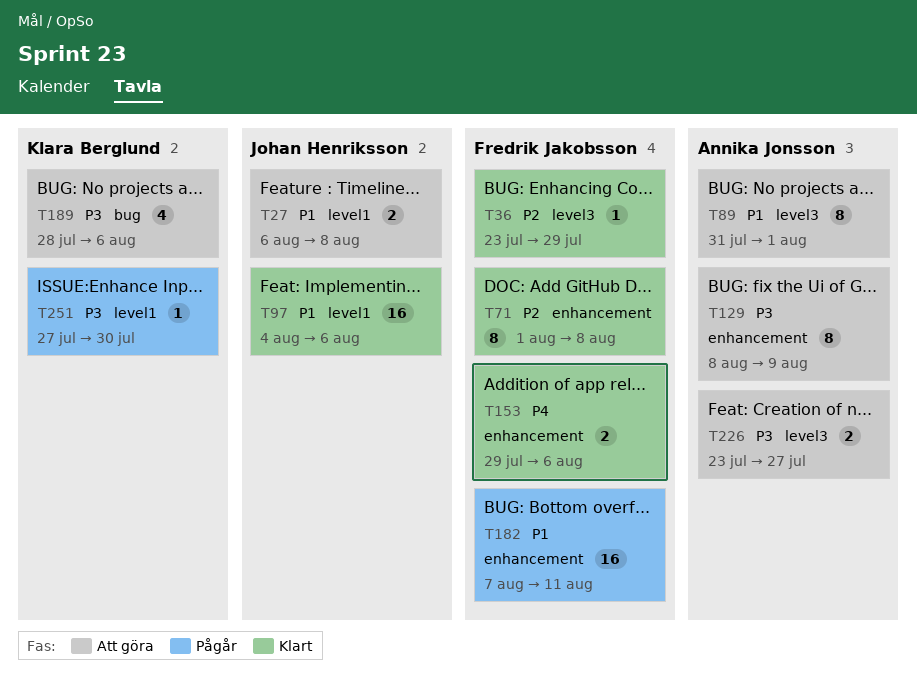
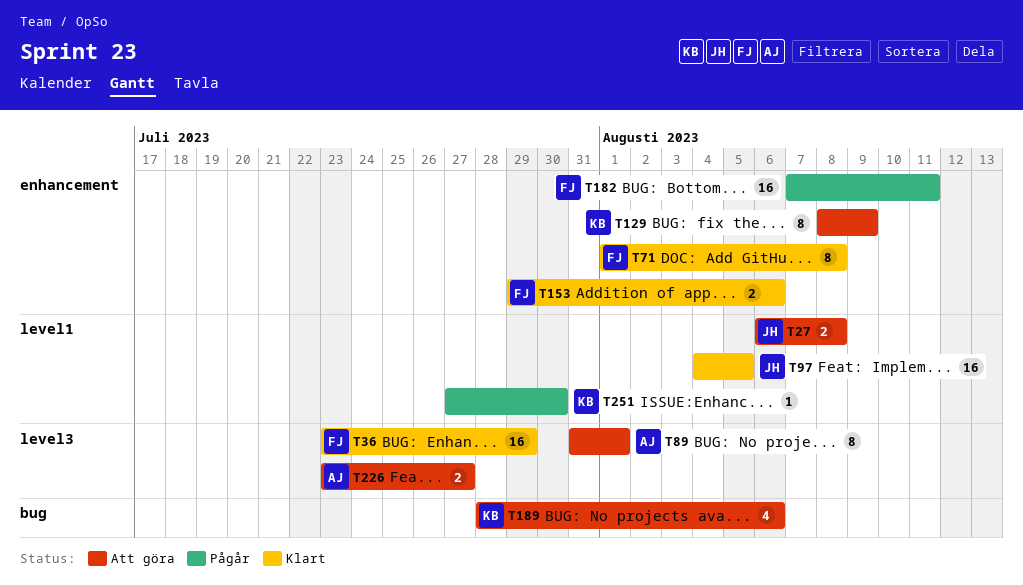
T36, estimate: 1 -> 16
T97, due: Aug 6 -> Aug 5
T129, owner: Annika Jonsson -> Klara Berglund

